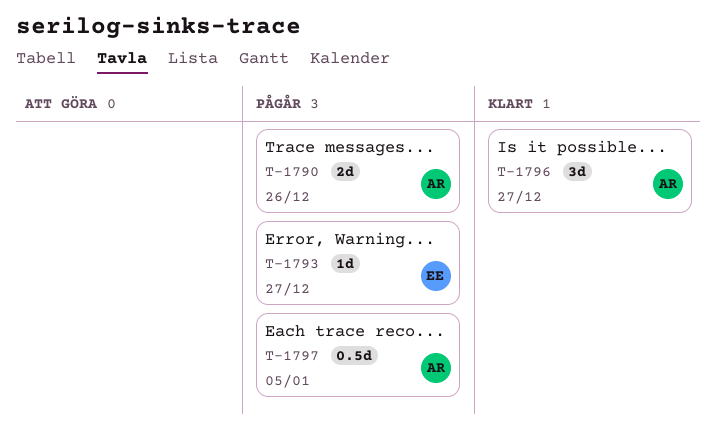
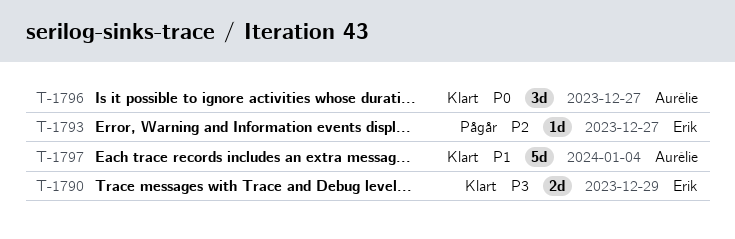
T-1790, status: Pågår -> Klart
T-1790, owner: Aurélie -> Erik
T-1790, due: Dec 26 -> Dec 29
T-1797, status: Pågår -> Klart
T-1797, estimate: 0.5d -> 5d
T-1797, due: Jan 5 -> Jan 4

